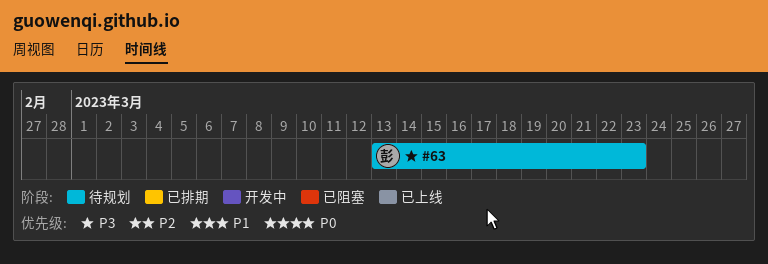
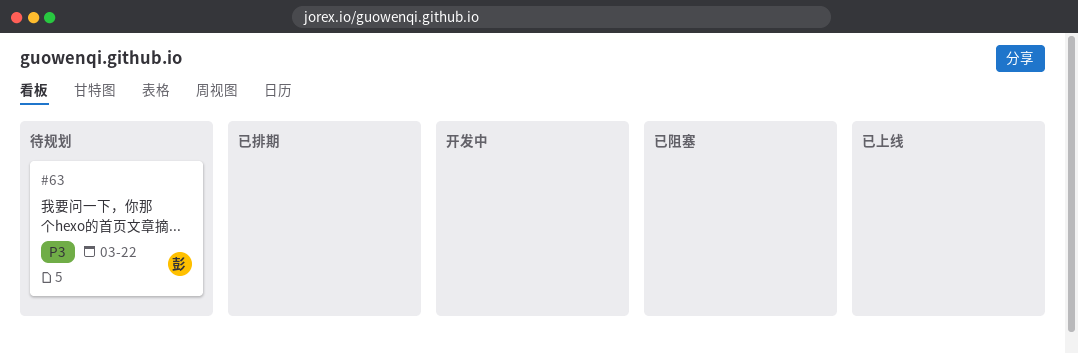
#63, due: Mar 23 -> Mar 22

